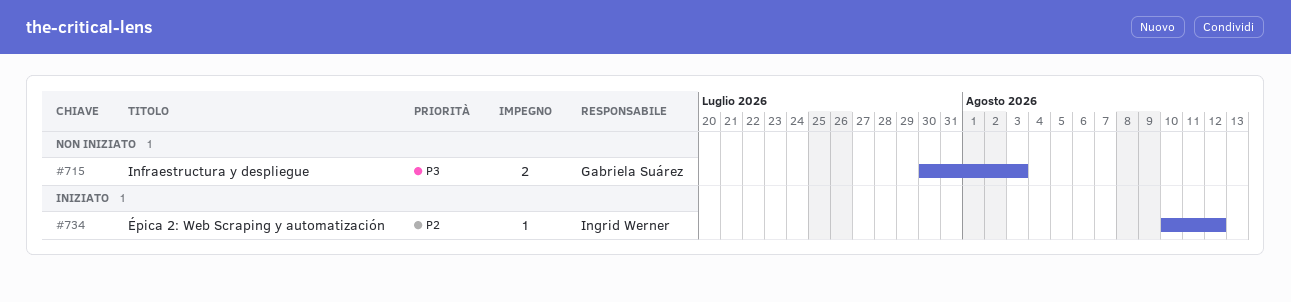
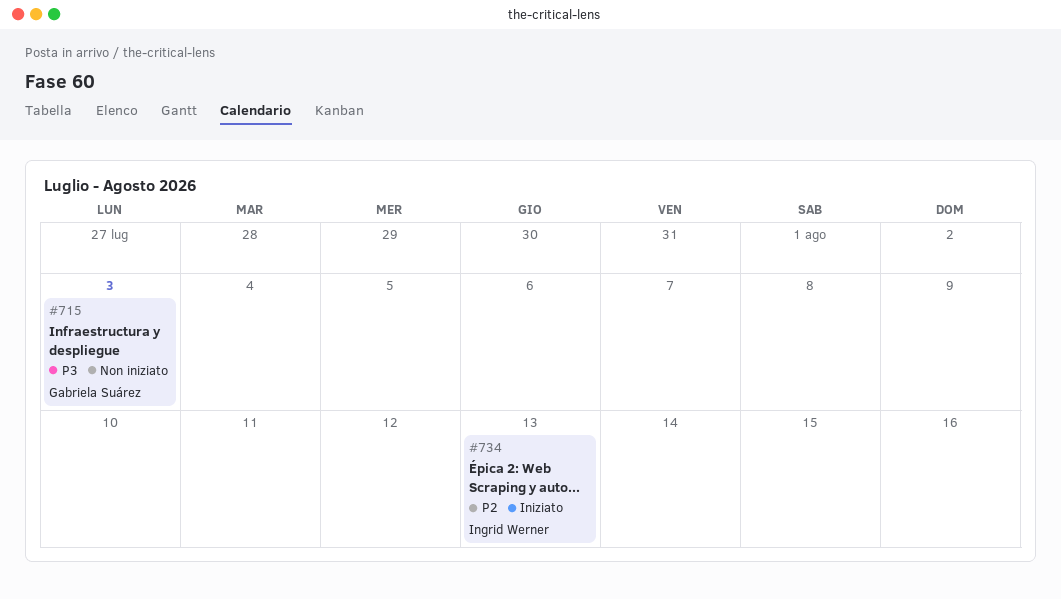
#734, due: Aug 12 -> Aug 13

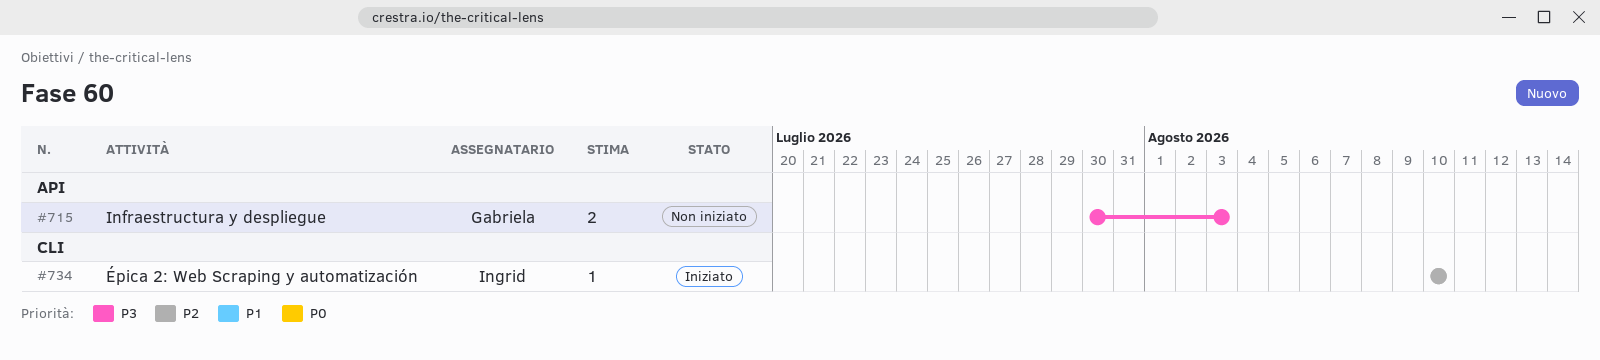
#734, due: Aug 13 -> Aug 10

